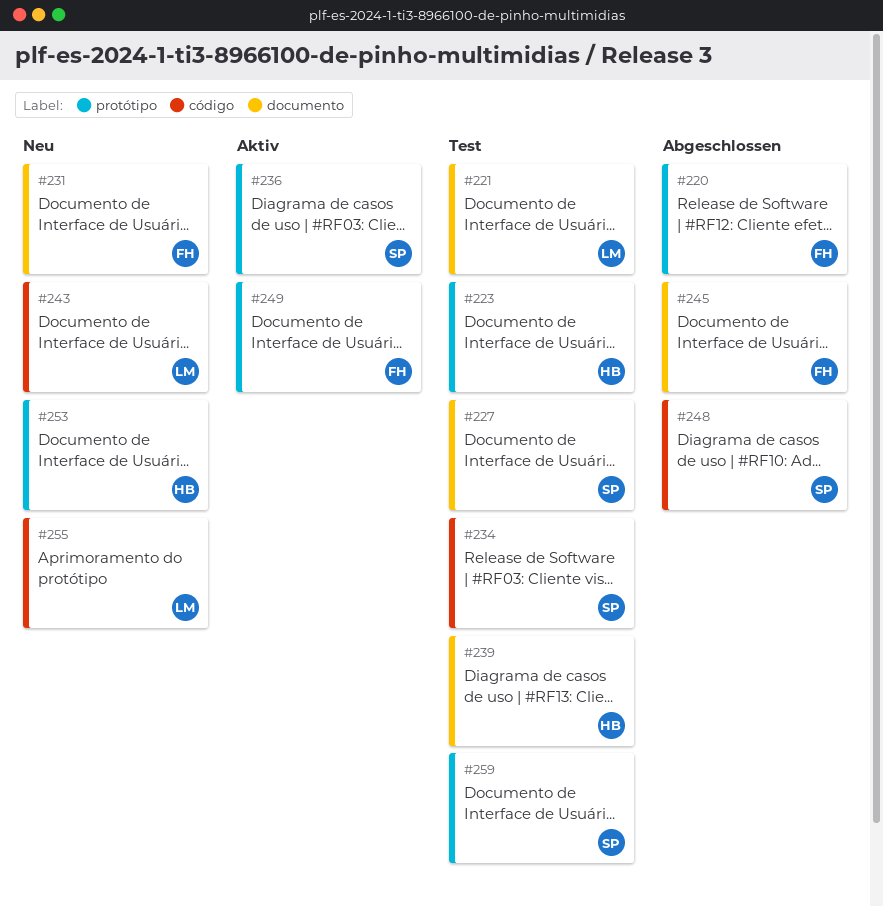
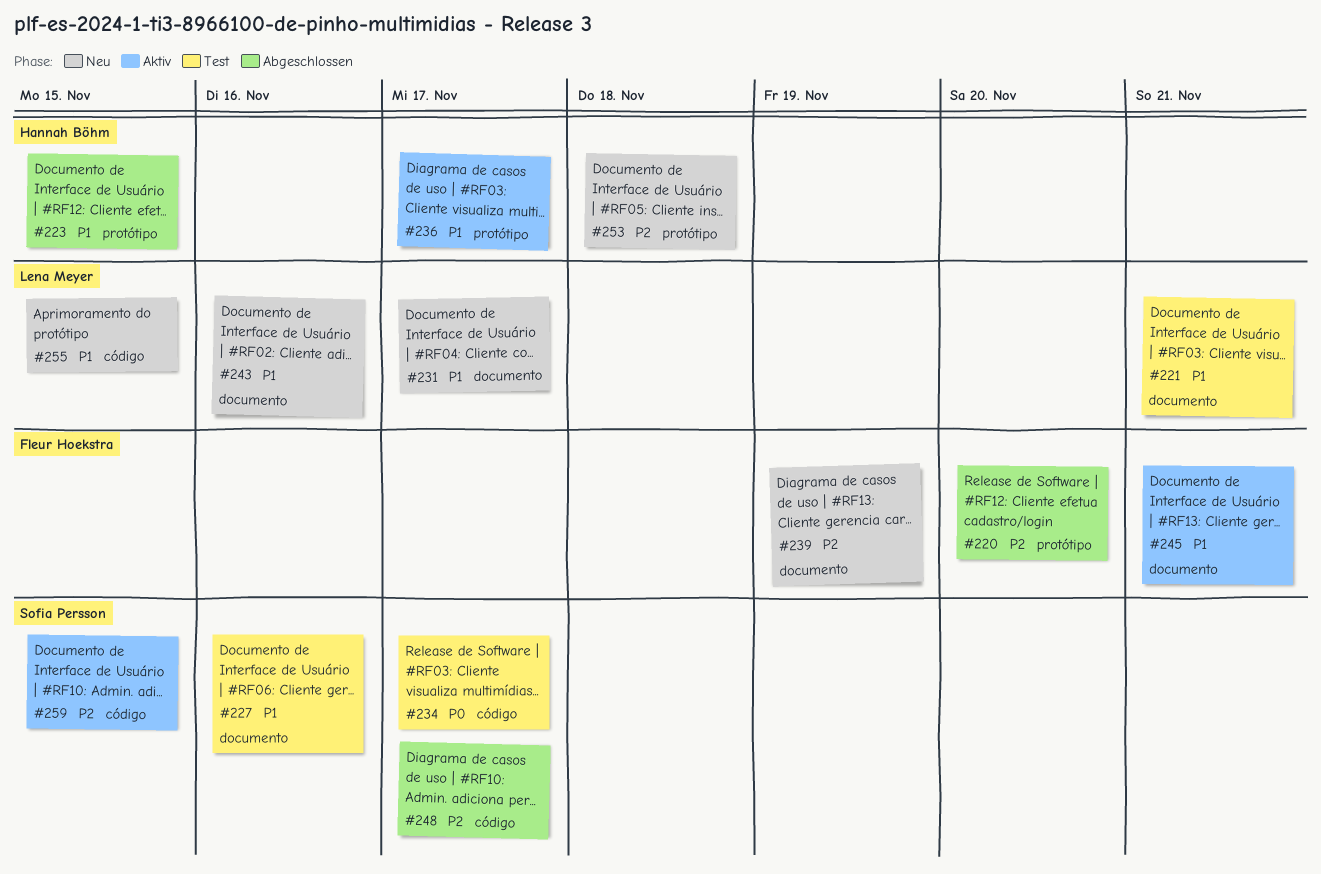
#223, status: Test -> Abgeschlossen
#231, owner: Fleur Hoekstra -> Lena Meyer
#236, owner: Sofia Persson -> Hannah Böhm
#239, status: Test -> Neu
#239, owner: Hannah Böhm -> Fleur Hoekstra
#243, label: código -> documento
#245, status: Abgeschlossen -> Aktiv
#249: present -> none
#259, status: Test -> Aktiv
#259, label: protótipo -> código

